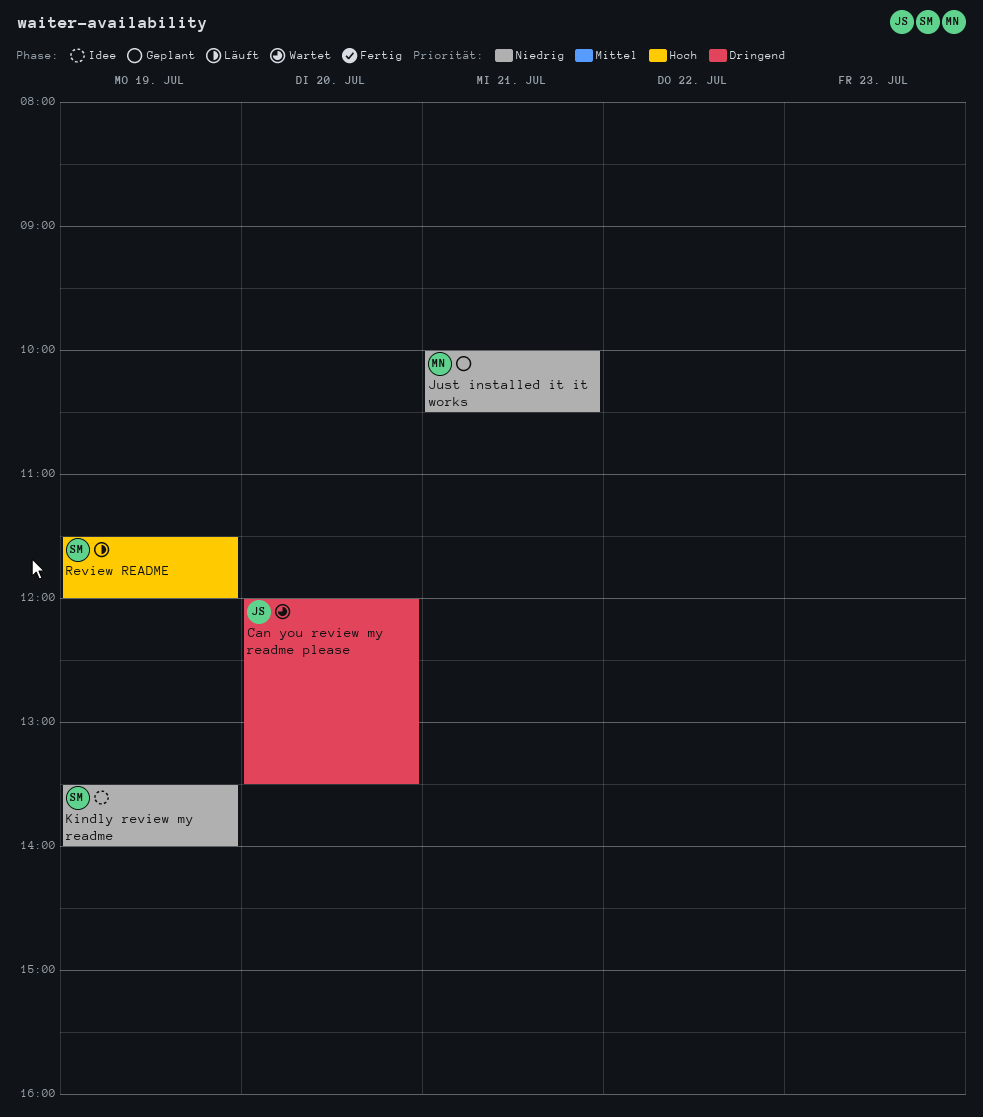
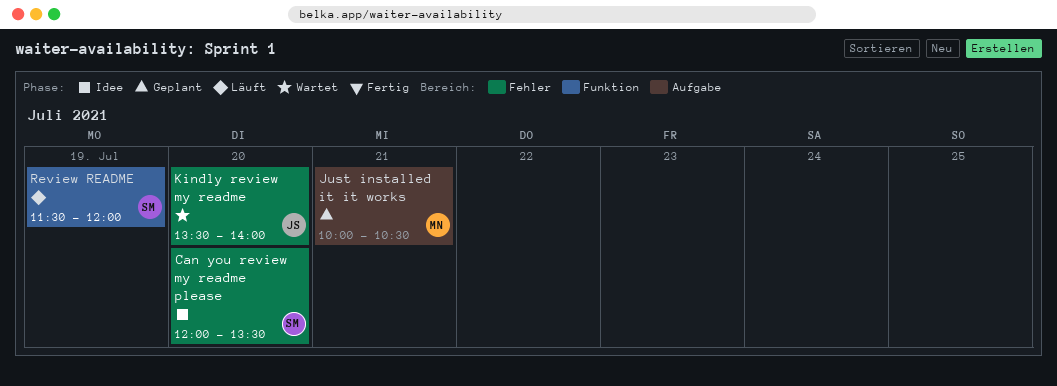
Can you review my readme please, status: Wartet -> Idee
Can you review my readme please, owner: JS -> SM
Kindly review my readme, status: Idee -> Wartet
Kindly review my readme, owner: SM -> JS
Kindly review my readme, day: Jul 19 -> Jul 20

